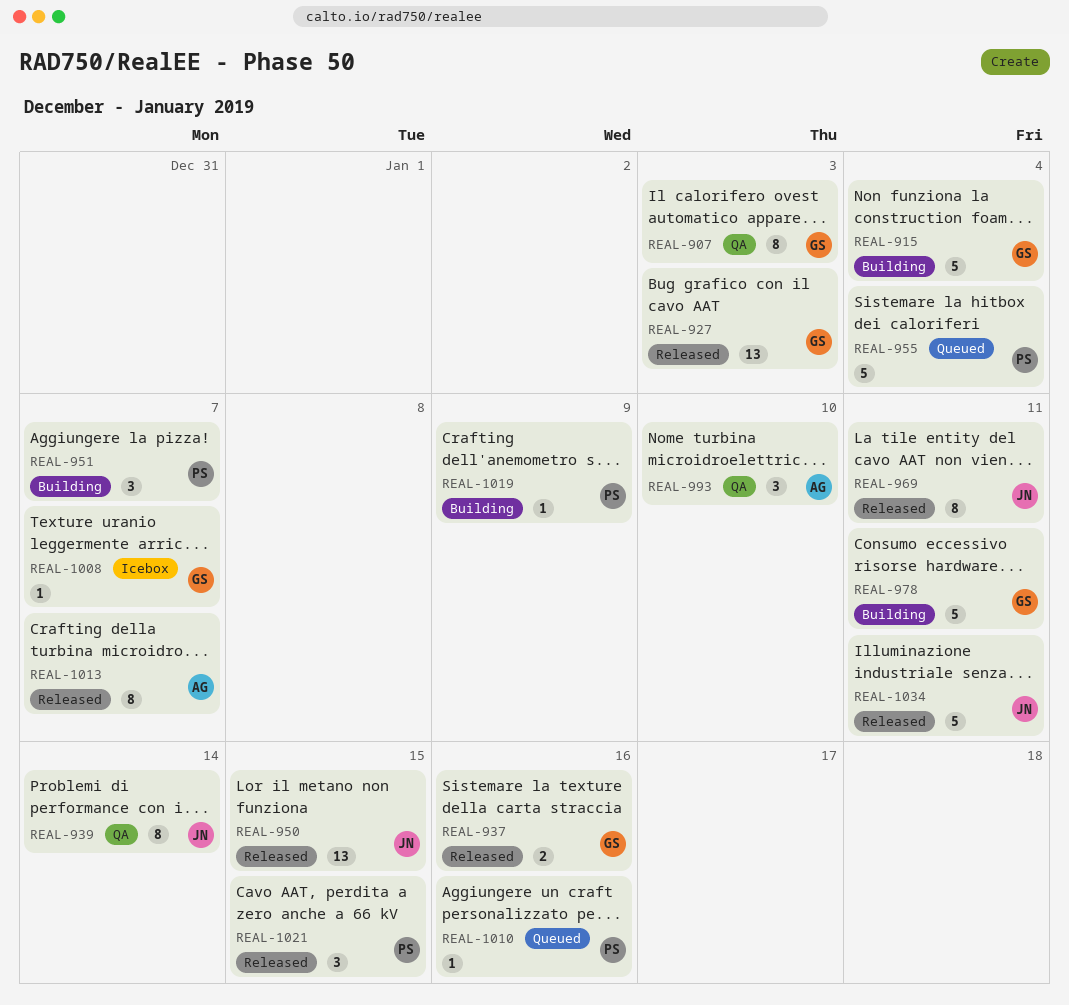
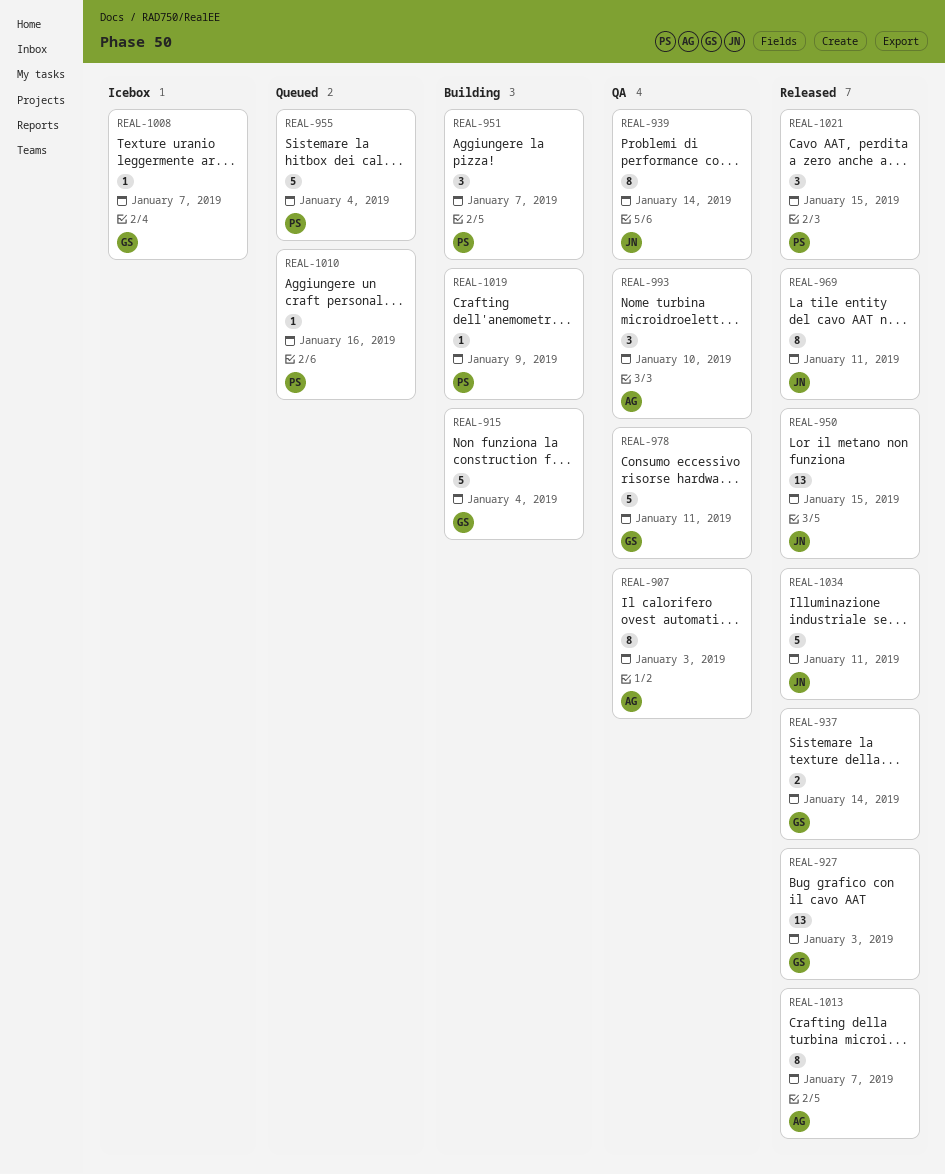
REAL-907, owner: GS -> AG
REAL-937, due: Jan 16 -> Jan 14
REAL-978, status: Building -> QA

